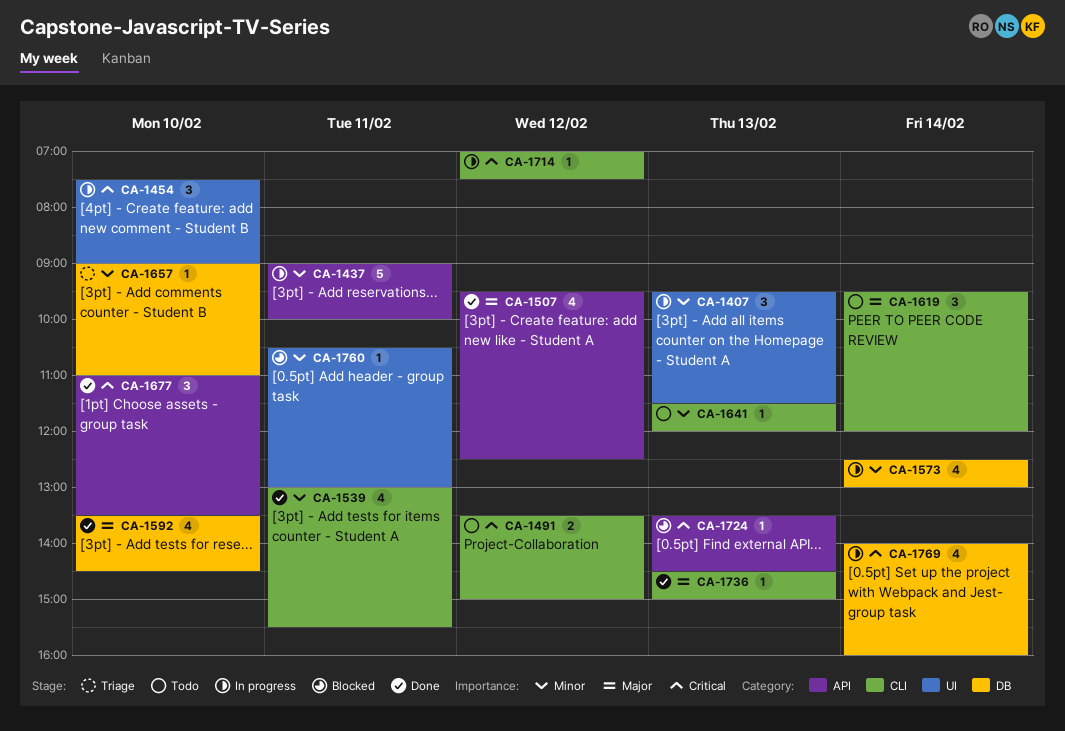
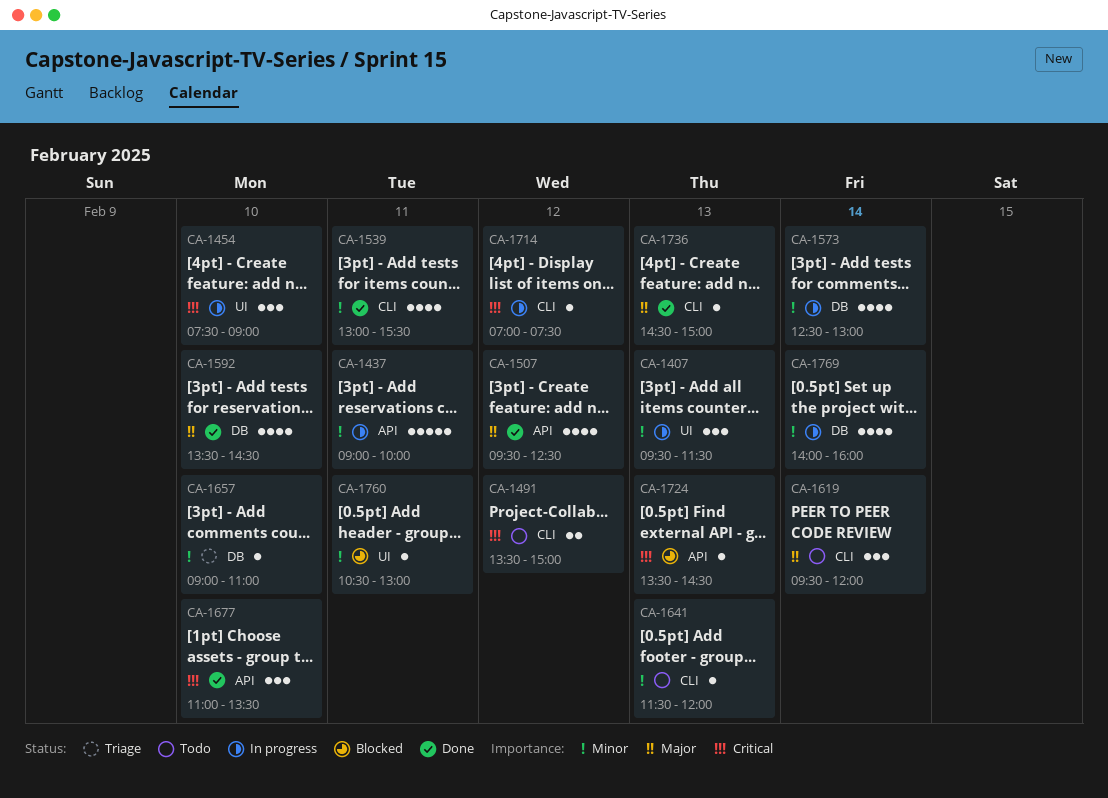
CA-1769, priority: Critical -> Minor

